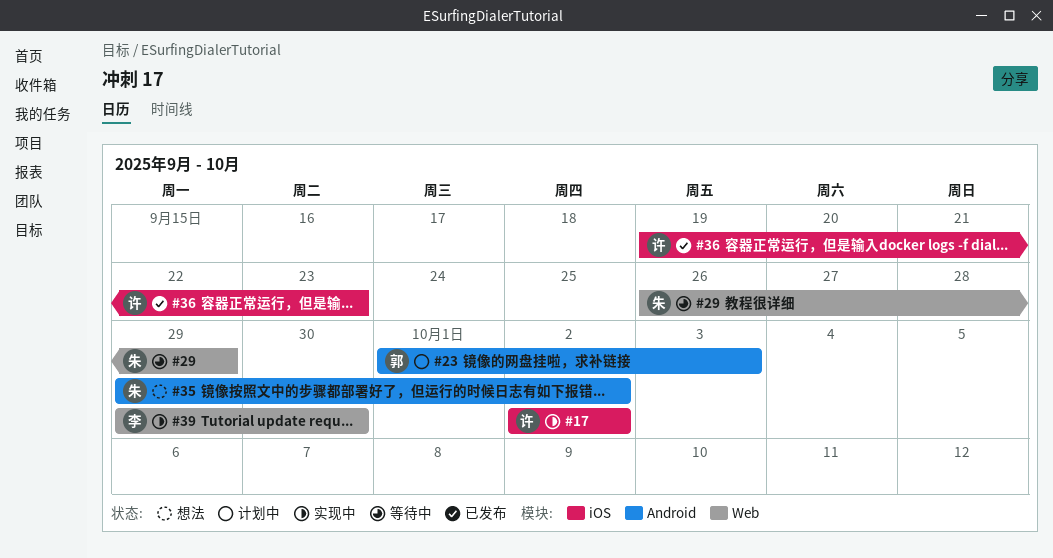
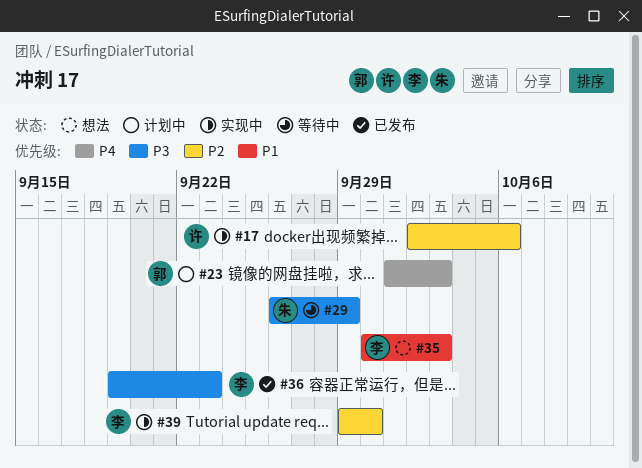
#17, due: Oct 2 -> Oct 6
#35, owner: 朱 -> 李
#35, start: Sep 29 -> Sep 30
#35, due: Oct 2 -> Oct 3
#36, owner: 许 -> 李

